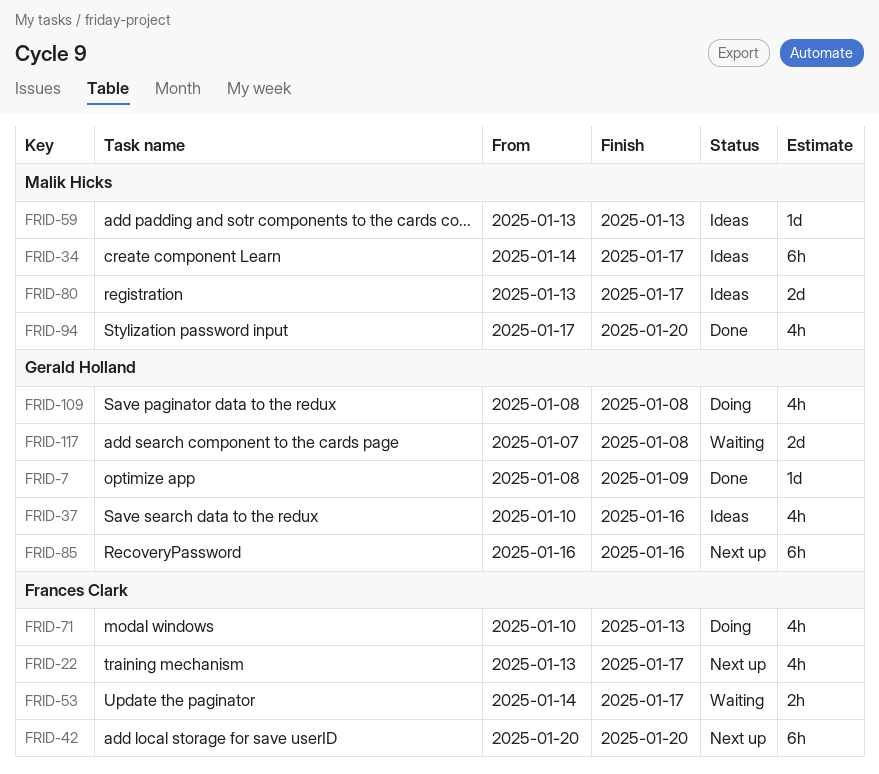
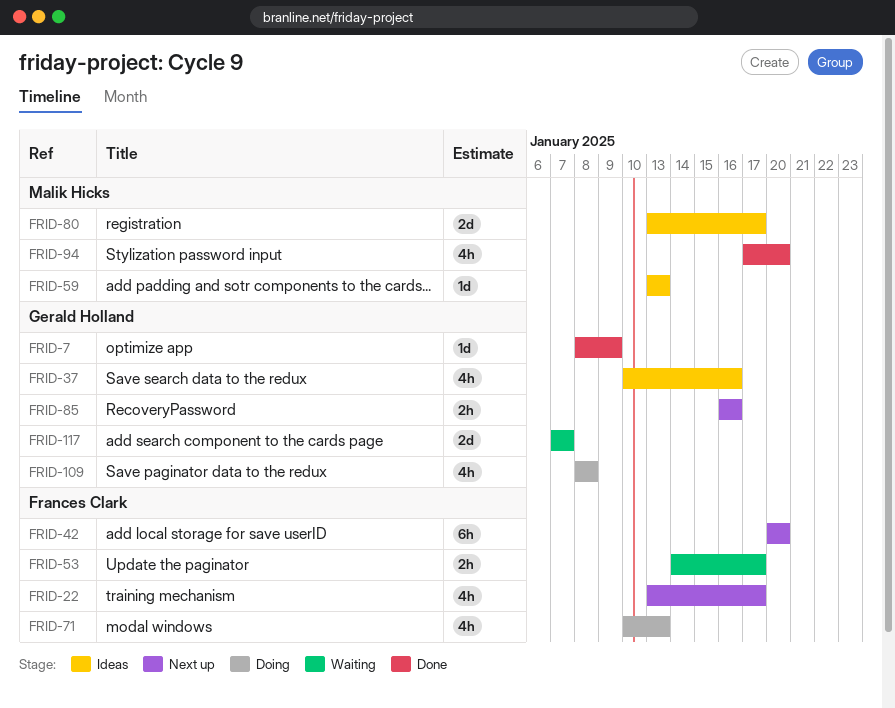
FRID-34: present -> none
FRID-85, estimate: 6h -> 2h
FRID-117, due: Jan 8 -> Jan 7

